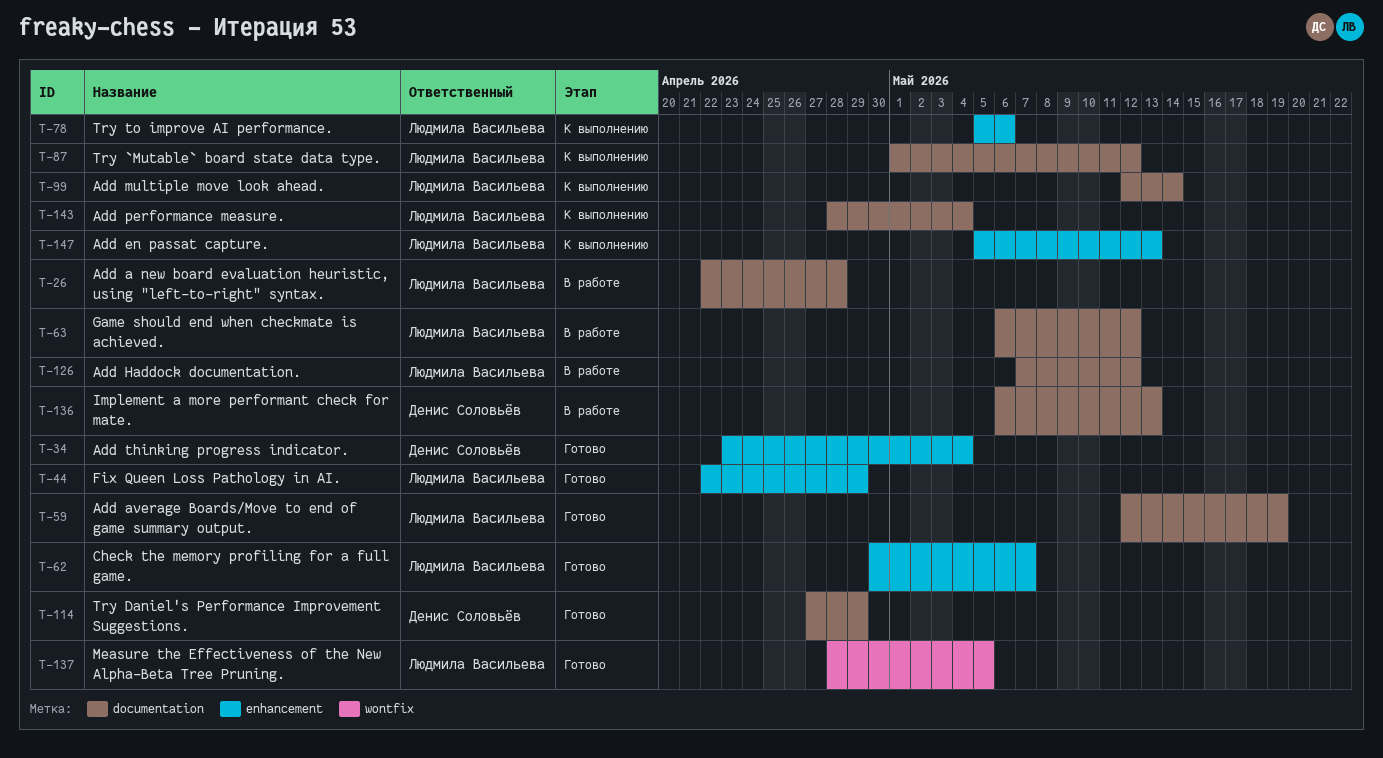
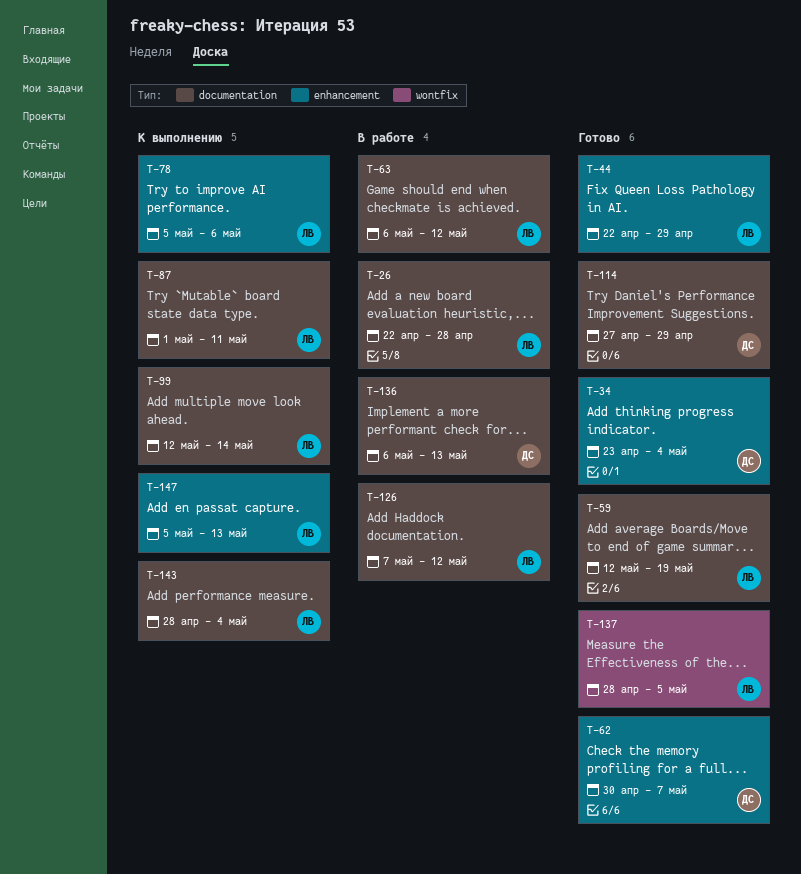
T-62, owner: Людмила Васильева -> Денис Соловьёв
T-87, due: May 12 -> May 11

